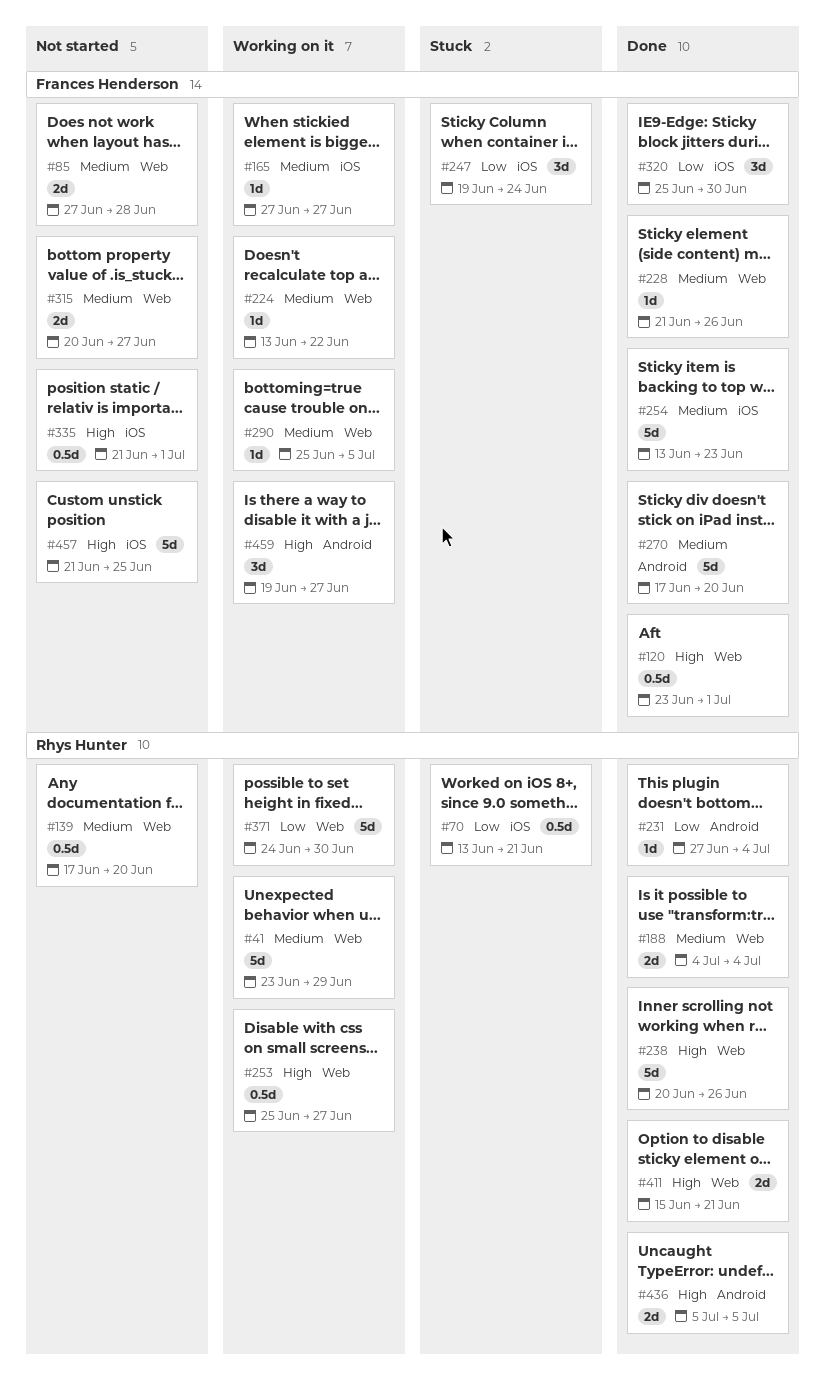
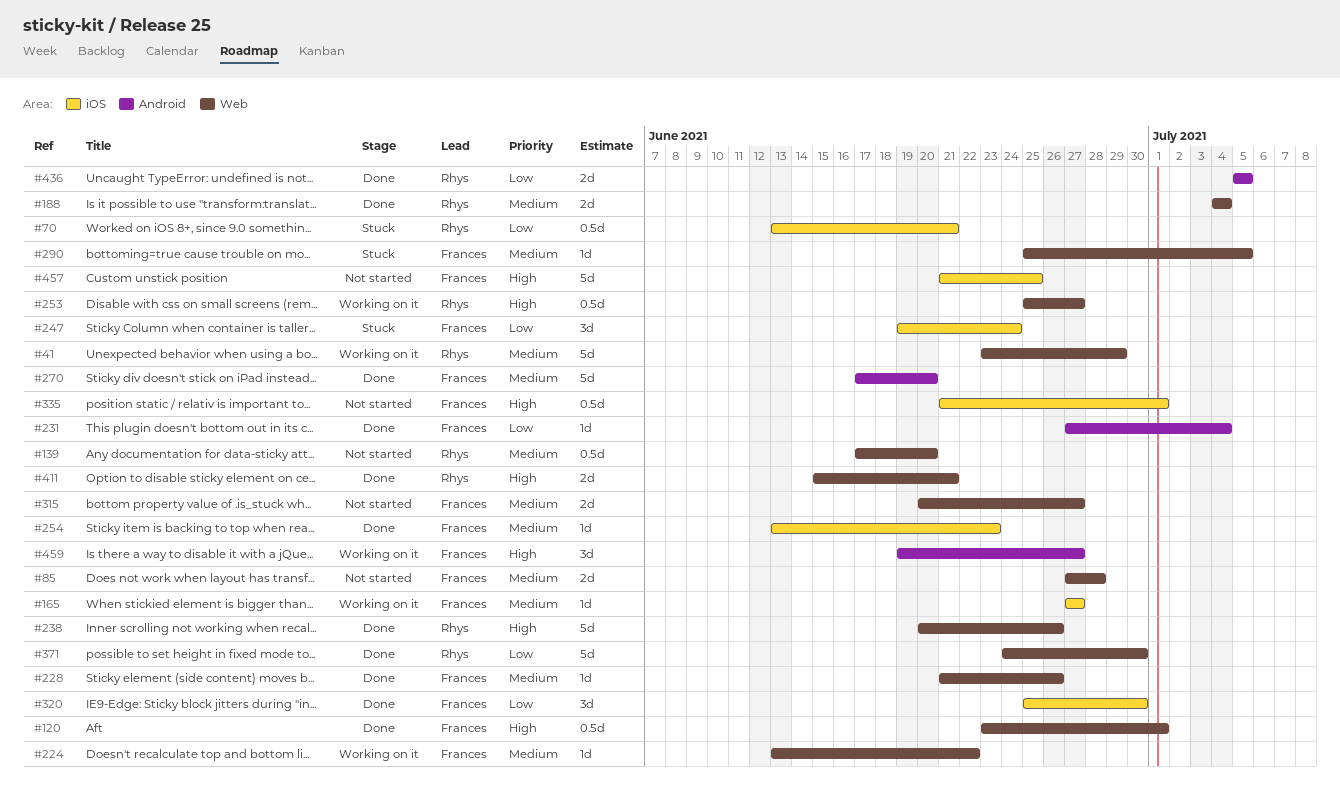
#231, owner: Rhys Hunter -> Frances Henderson
#254, estimate: 5d -> 1d
#290, status: Working on it -> Stuck
#371, status: Working on it -> Done
#436, priority: High -> Low

